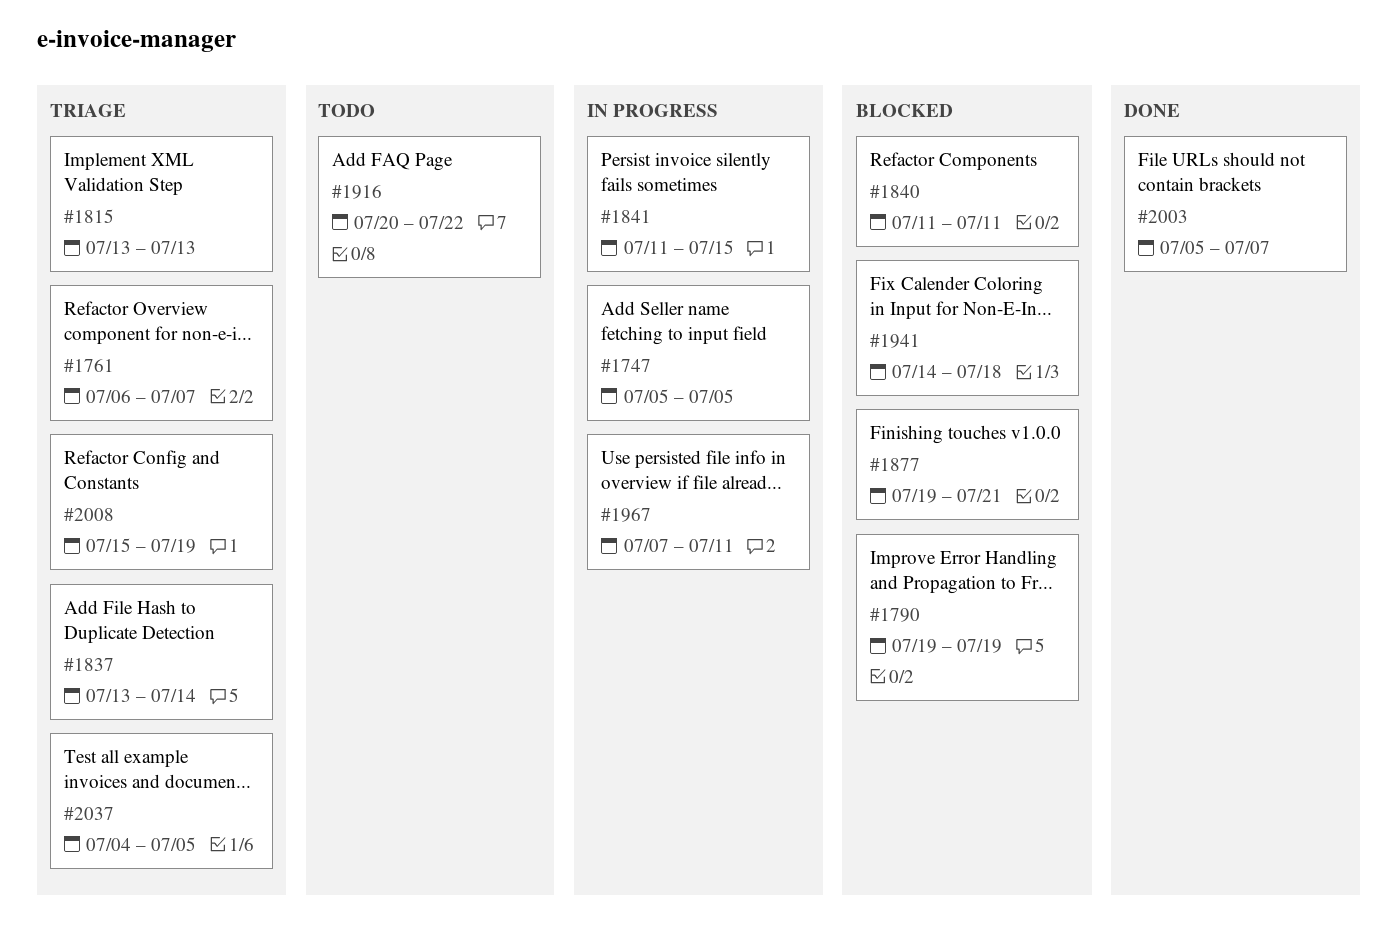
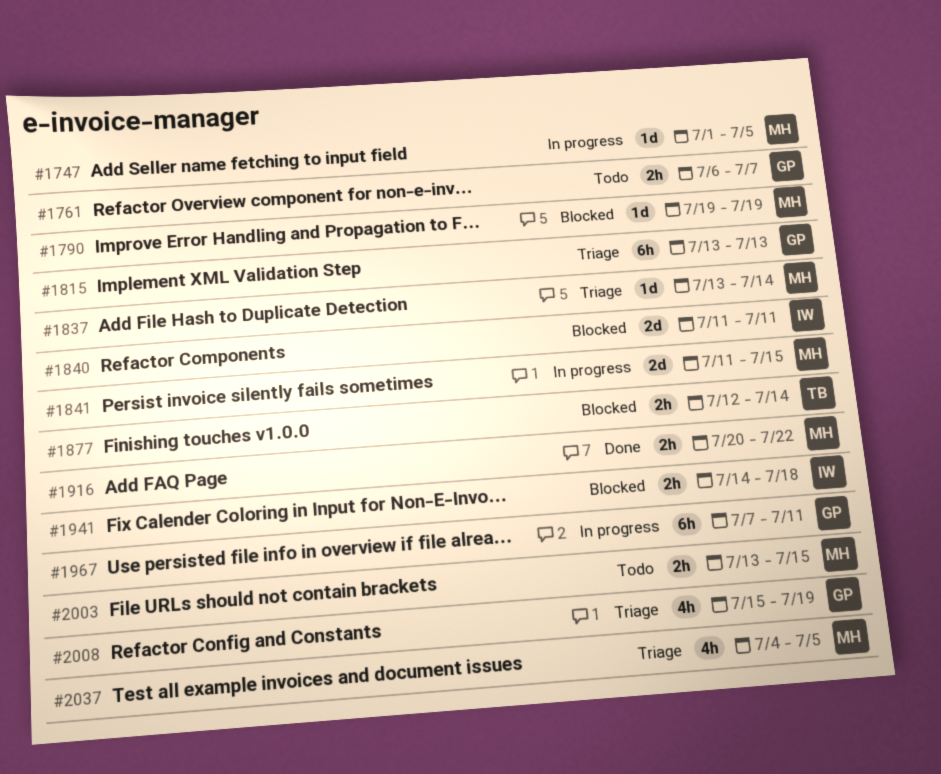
#1747, start: Jul 5 -> Jul 1
#1761, status: Triage -> Todo
#1877, start: Jul 19 -> Jul 12
#1877, due: Jul 21 -> Jul 14
#1916, status: Todo -> Done
#2003, status: Done -> Todo
#2003, start: Jul 5 -> Jul 13
#2003, due: Jul 7 -> Jul 15

